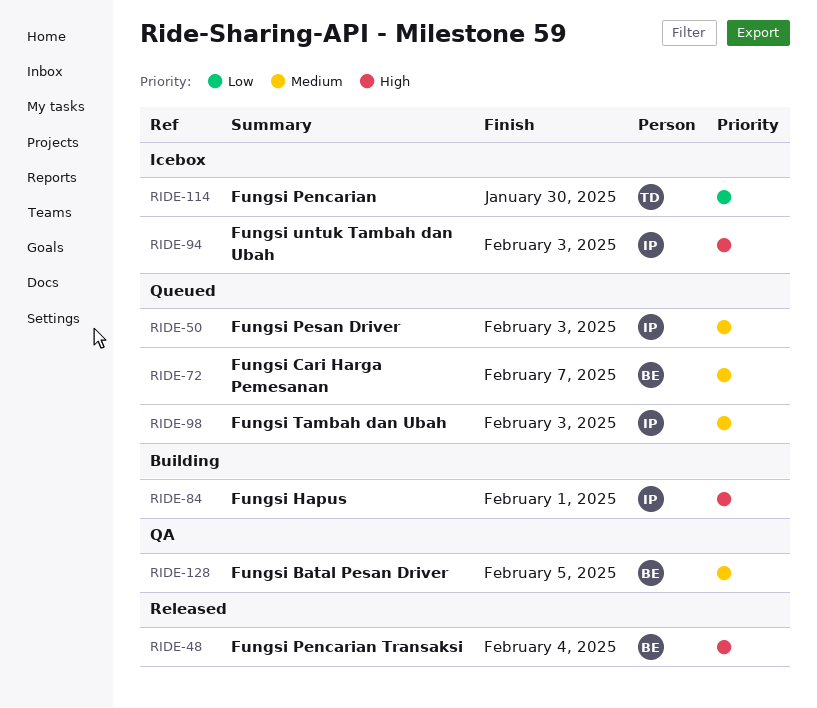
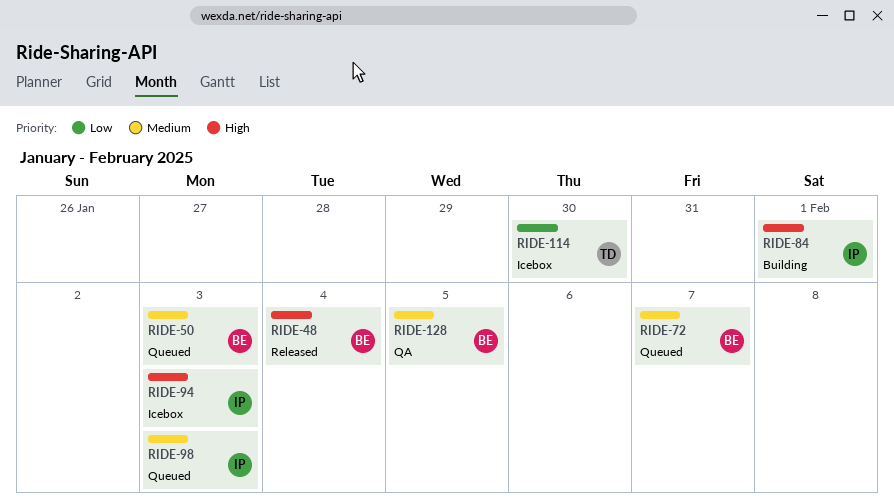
RIDE-50, owner: IP -> BE

